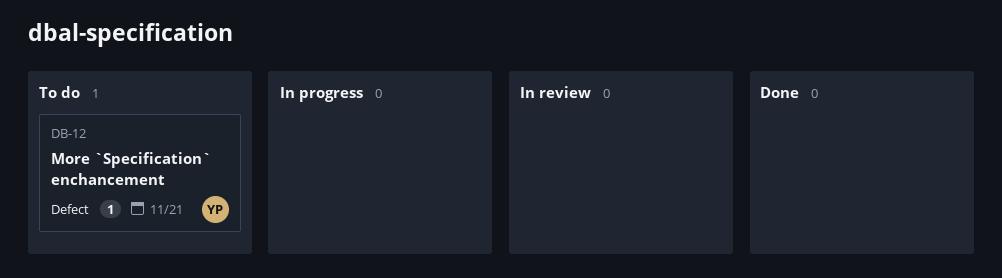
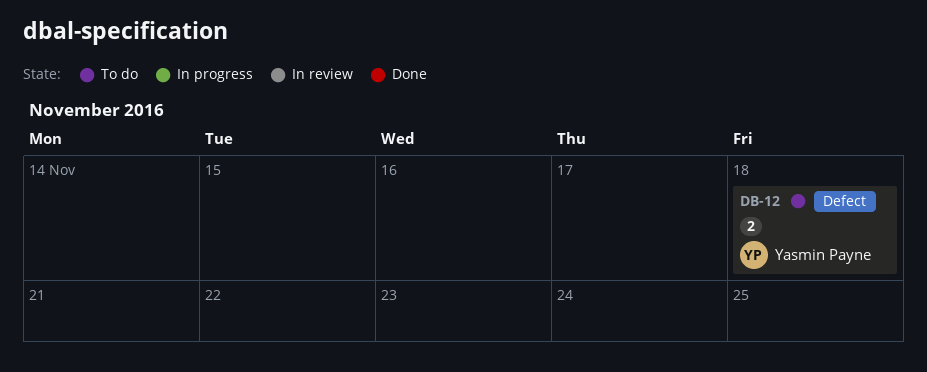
DB-12, estimate: 1 -> 2
DB-12, due: Nov 21 -> Nov 18

